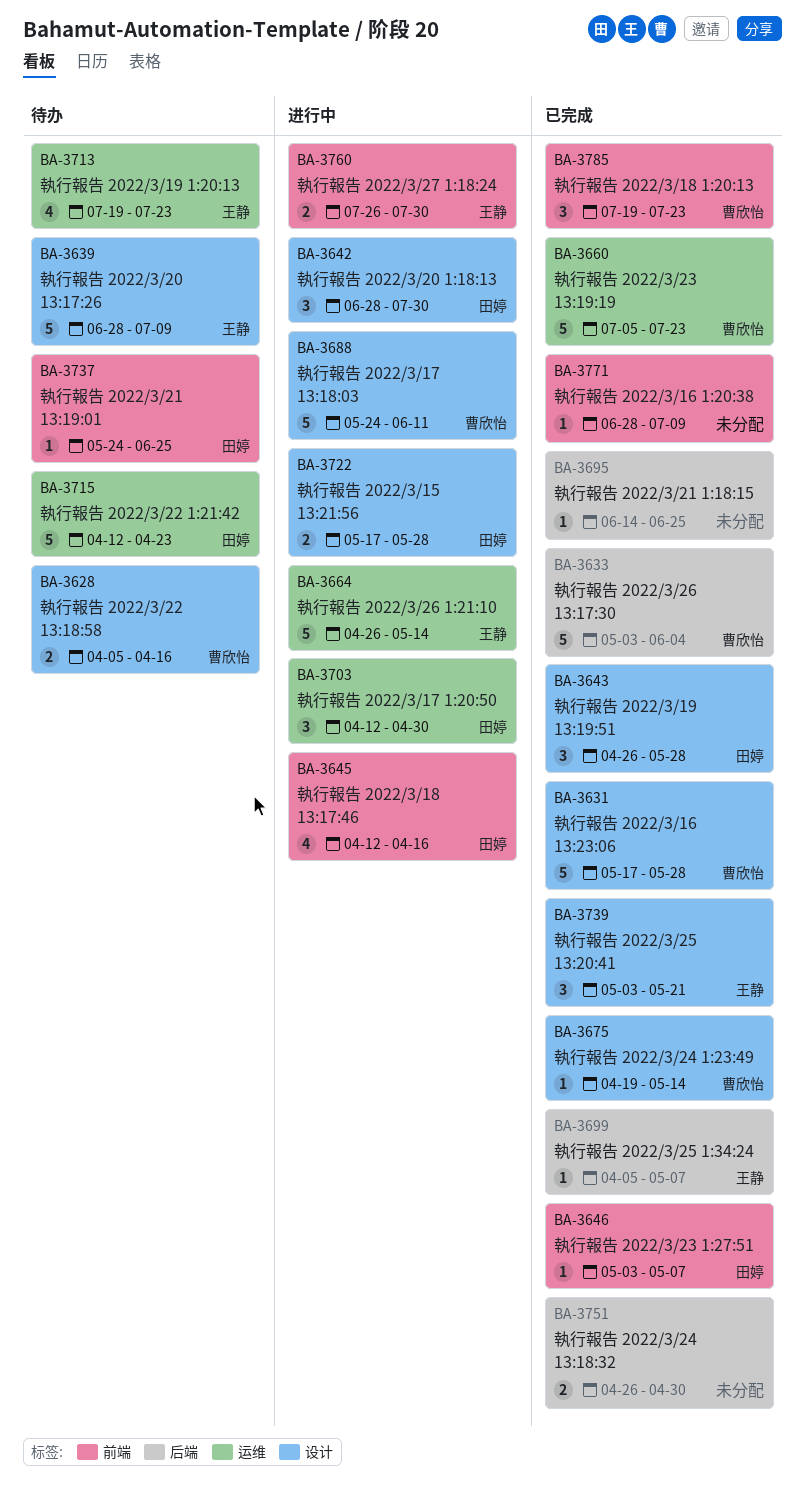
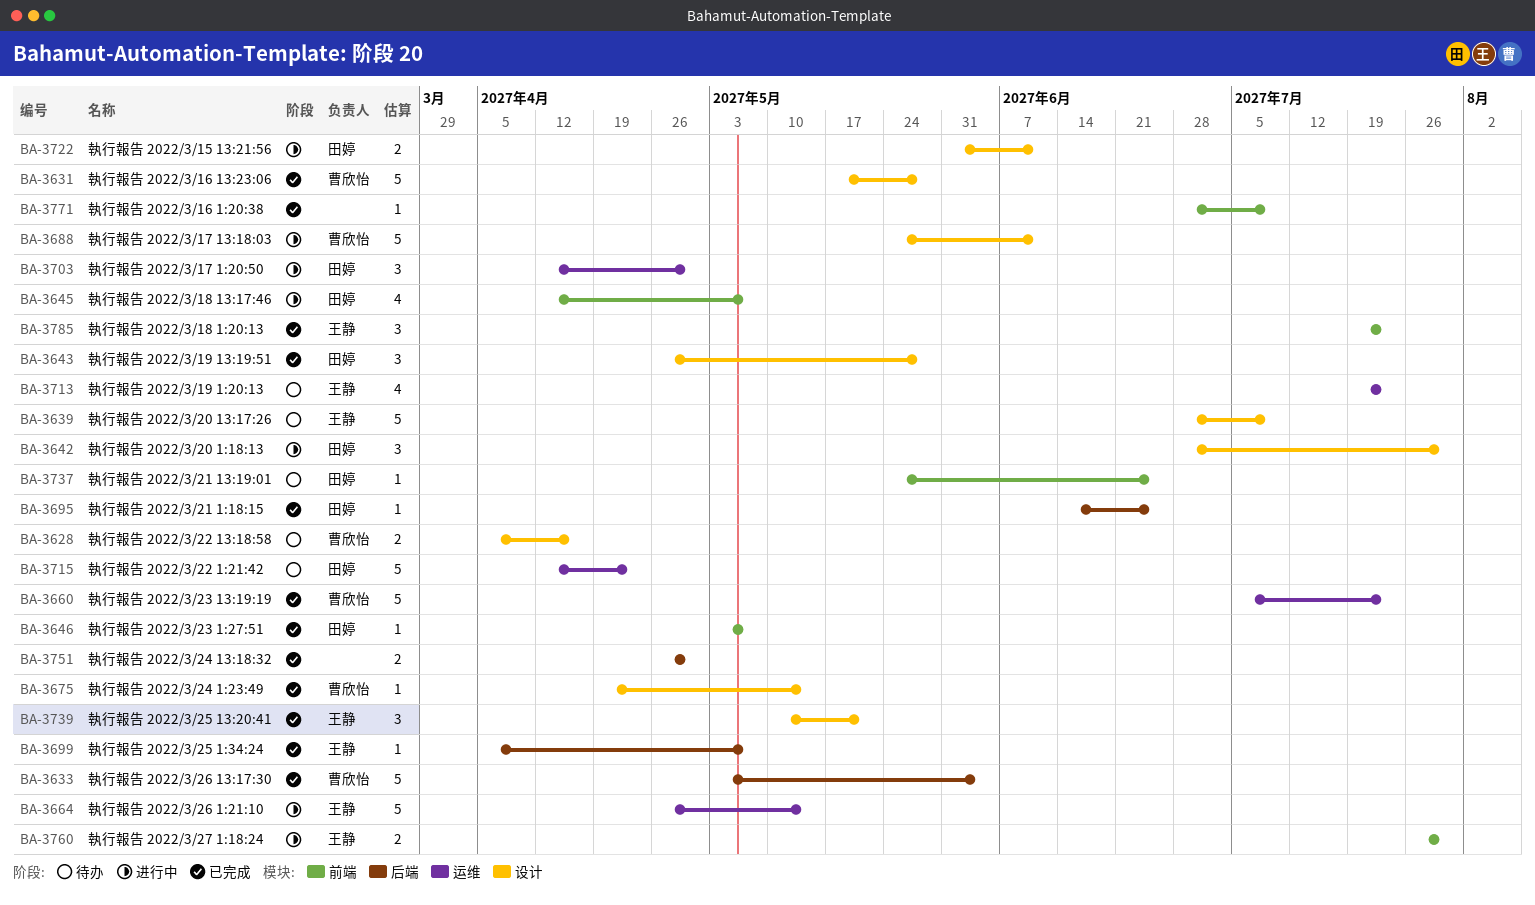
BA-3645, due: Apr 16 -> May 7
BA-3695, owner: none -> 田婷
BA-3722, start: May 17 -> May 31
BA-3722, due: May 28 -> Jun 11
BA-3739, start: May 3 -> May 10
BA-3785, owner: 曹欣怡 -> 王静

